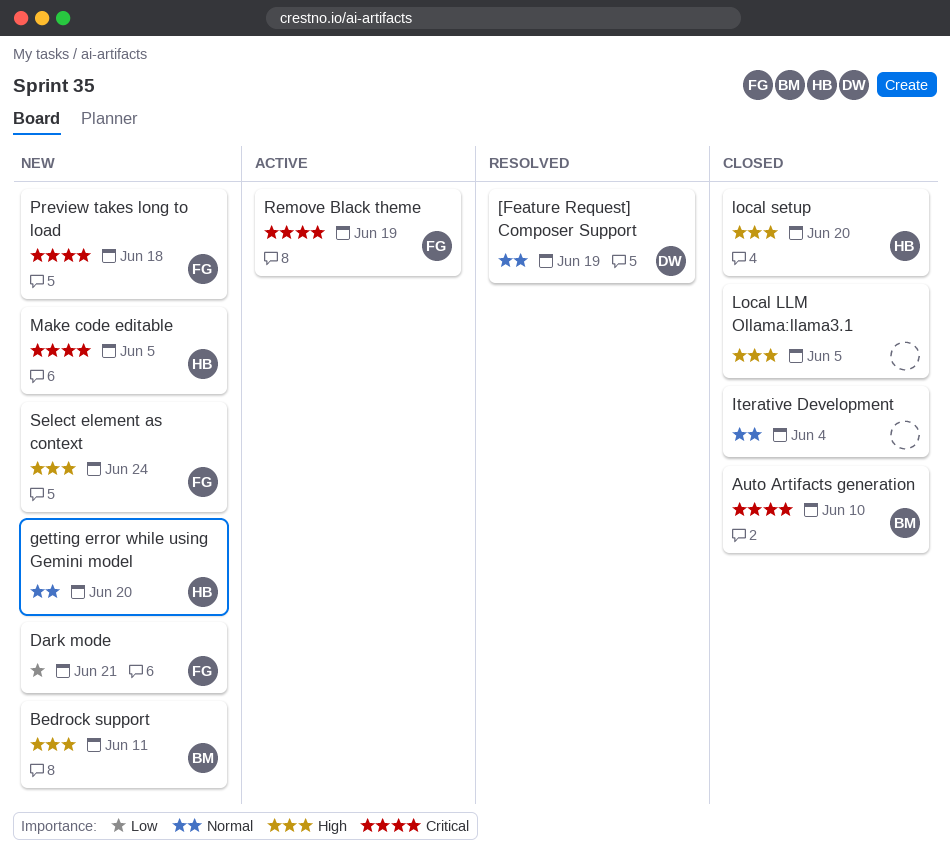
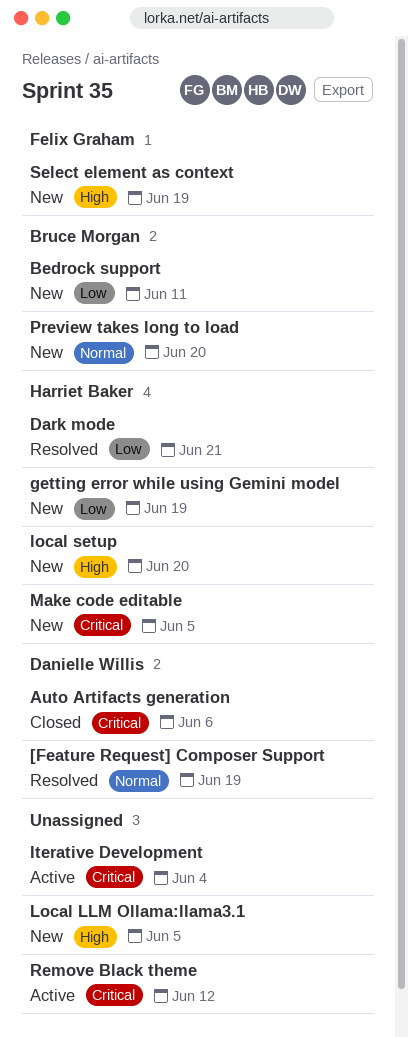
Auto Artifacts generation, owner: Bruce Morgan -> Danielle Willis
Auto Artifacts generation, due: Jun 10 -> Jun 6
Bedrock support, priority: High -> Low
Dark mode, status: New -> Resolved
Dark mode, owner: Felix Graham -> Harriet Baker
getting error while using Gemini model, priority: Normal -> Low
getting error while using Gemini model, due: Jun 20 -> Jun 19
Iterative Development, status: Closed -> Active
Iterative Development, priority: Normal -> Critical
Local LLM Ollama:llama3.1, status: Closed -> New
local setup, status: Closed -> New
Preview takes long to load, owner: Felix Graham -> Bruce Morgan
Preview takes long to load, priority: Critical -> Normal
Preview takes long to load, due: Jun 18 -> Jun 20
Remove Black theme, owner: Felix Graham -> none
Remove Black theme, due: Jun 19 -> Jun 12
Select element as context, due: Jun 24 -> Jun 19

